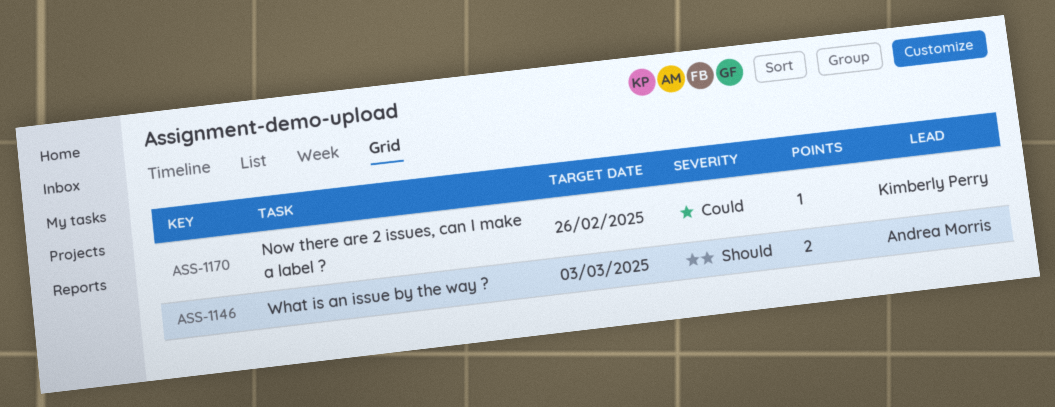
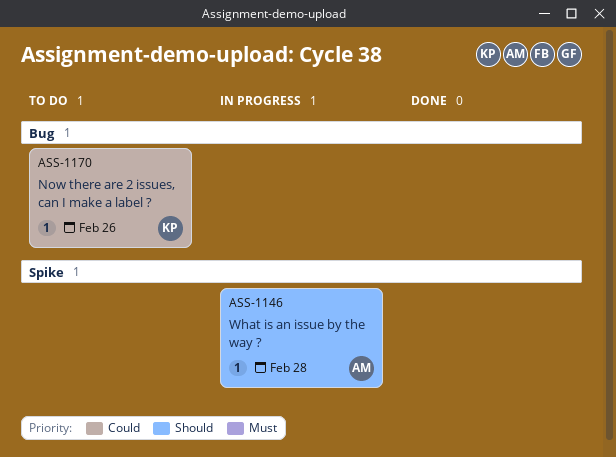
ASS-1146, estimate: 2 -> 1
ASS-1146, due: Mar 3 -> Feb 28

